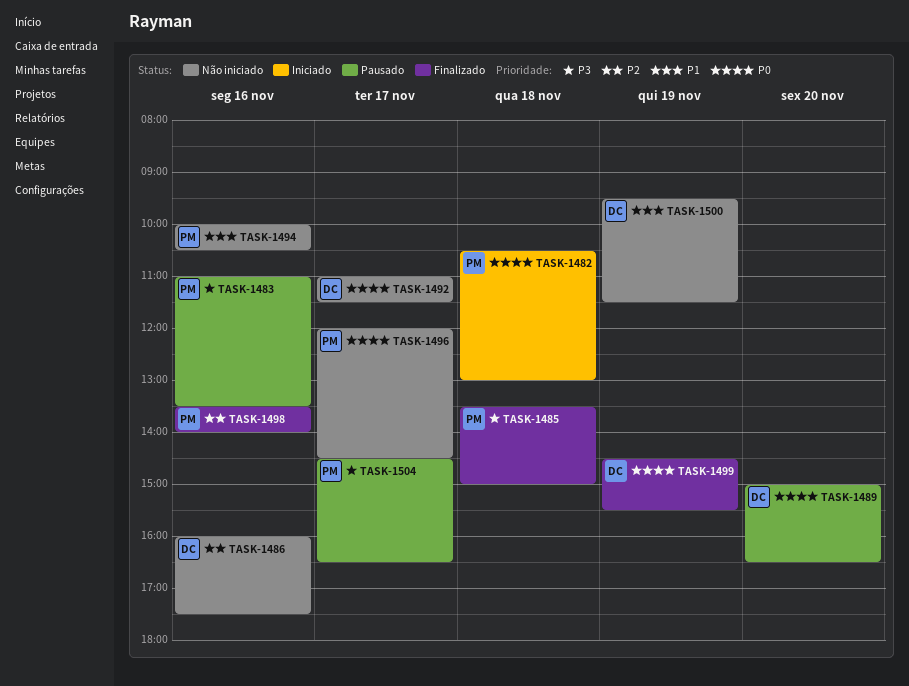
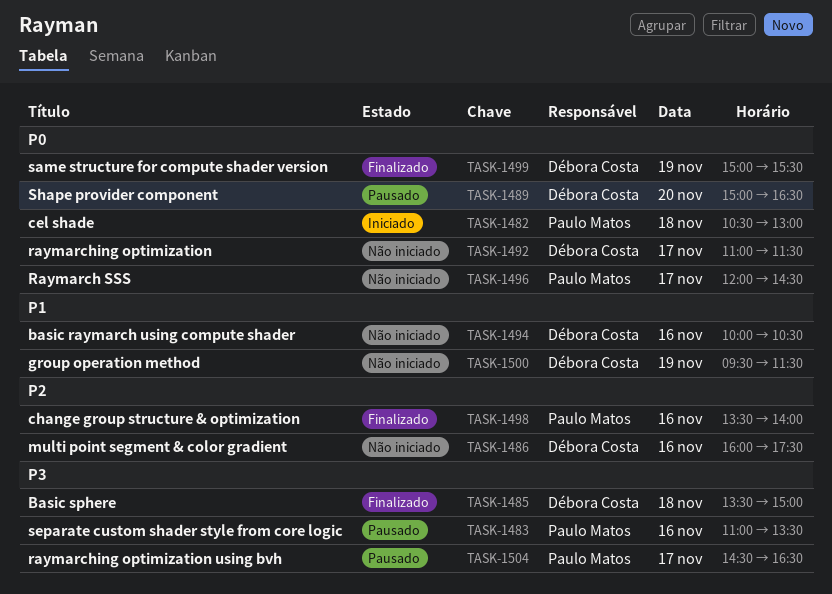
TASK-1485, owner: Paulo Matos -> Débora Costa
TASK-1494, owner: Paulo Matos -> Débora Costa
TASK-1499, begins: 14:30 -> 15:00

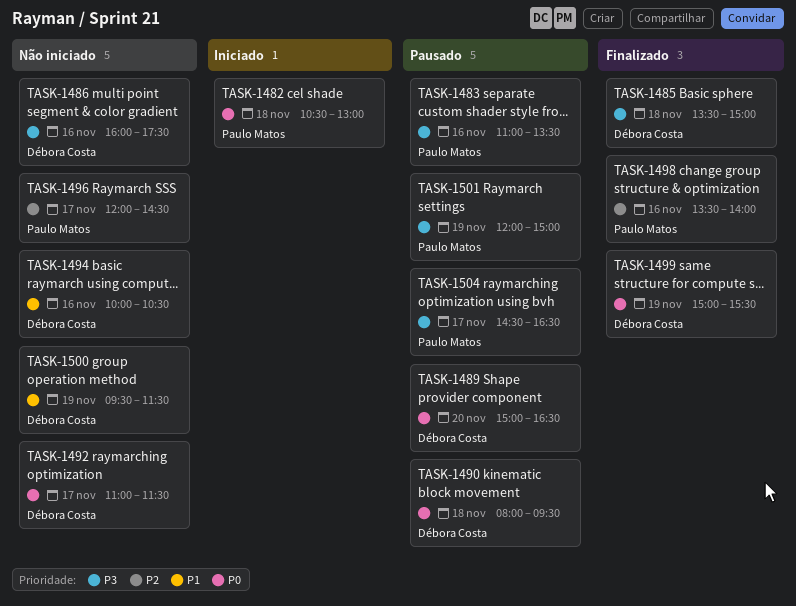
TASK-1486, priority: P2 -> P3
TASK-1490: none -> present
TASK-1496, priority: P0 -> P2
TASK-1501: none -> present

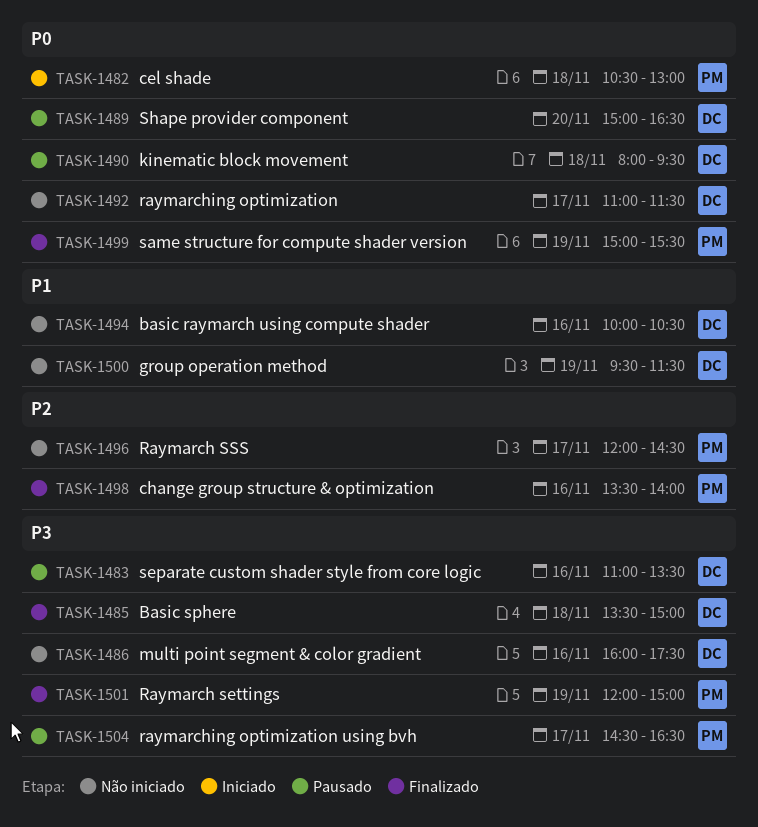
TASK-1483, owner: Paulo Matos -> Débora Costa
TASK-1499, owner: Débora Costa -> Paulo Matos
TASK-1501, status: Pausado -> Finalizado

